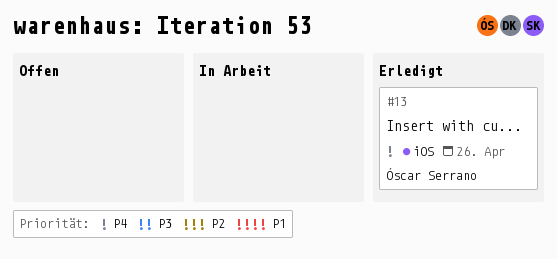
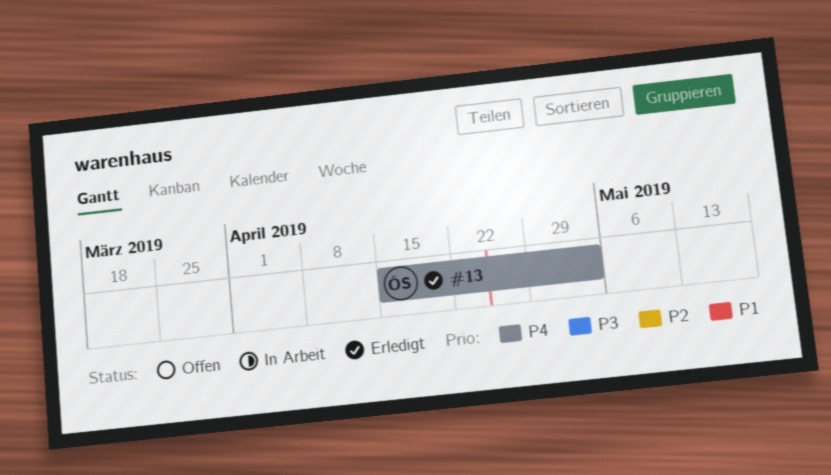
#13, due: Apr 26 -> May 3

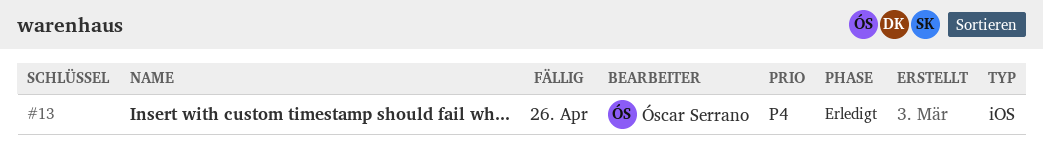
#13, due: May 3 -> Apr 26

